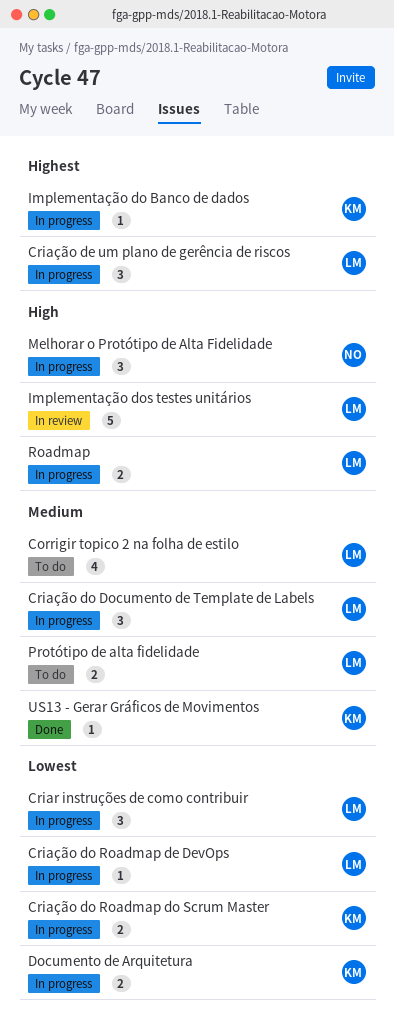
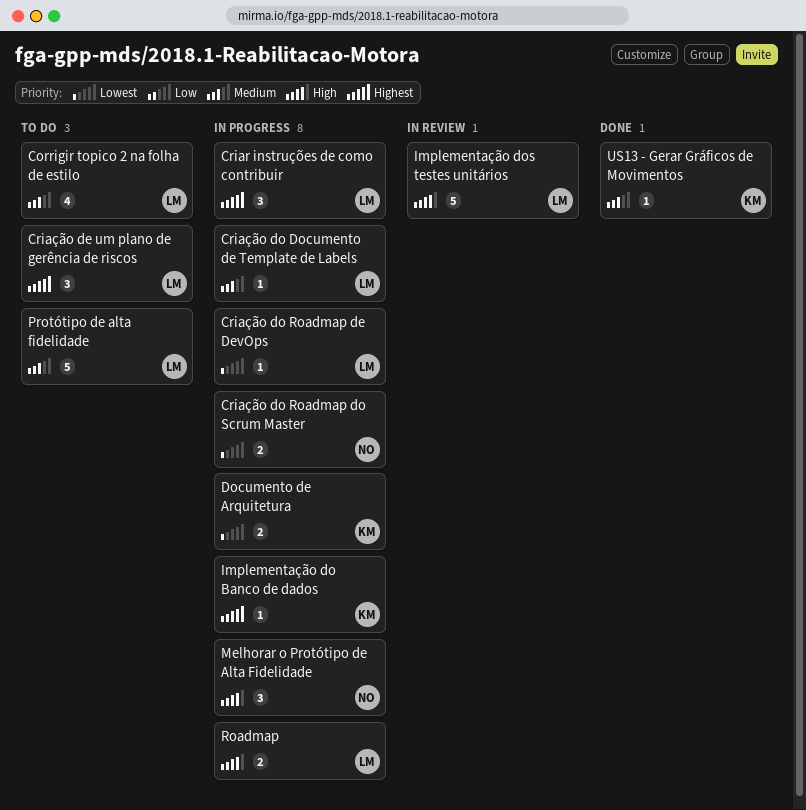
Criar instruções de como contribuir, priority: Lowest -> Highest
Criação de um plano de gerência de riscos, status: In progress -> To do
Criação do Documento de Template de Labels, estimate: 3 -> 1
Criação do Roadmap do Scrum Master, owner: KM -> NO
Protótipo de alta fidelidade, estimate: 2 -> 5

